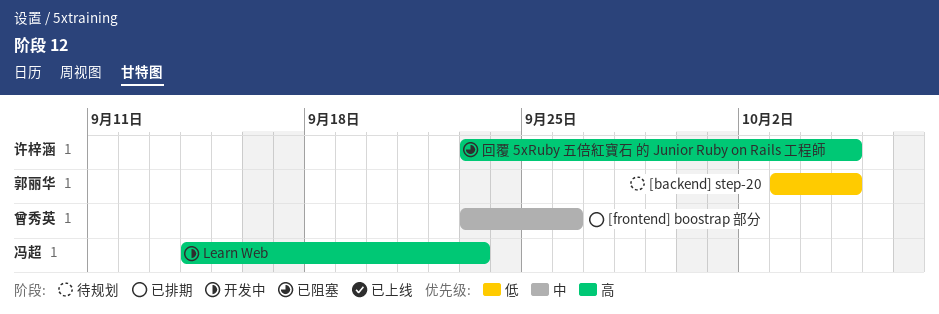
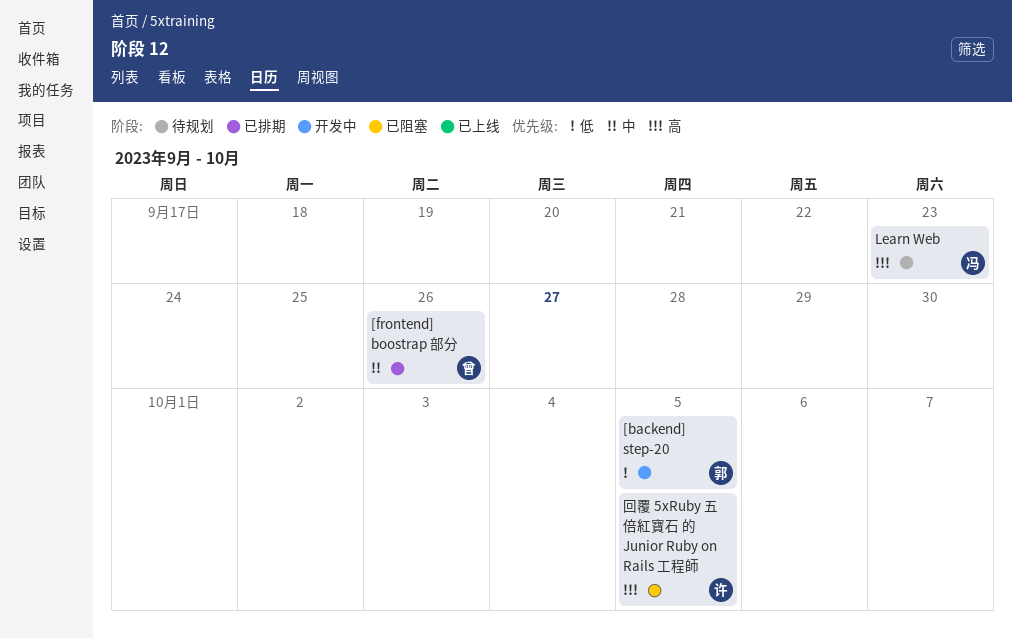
[backend] step-20, status: 待规划 -> 开发中
Learn Web, status: 开发中 -> 待规划

